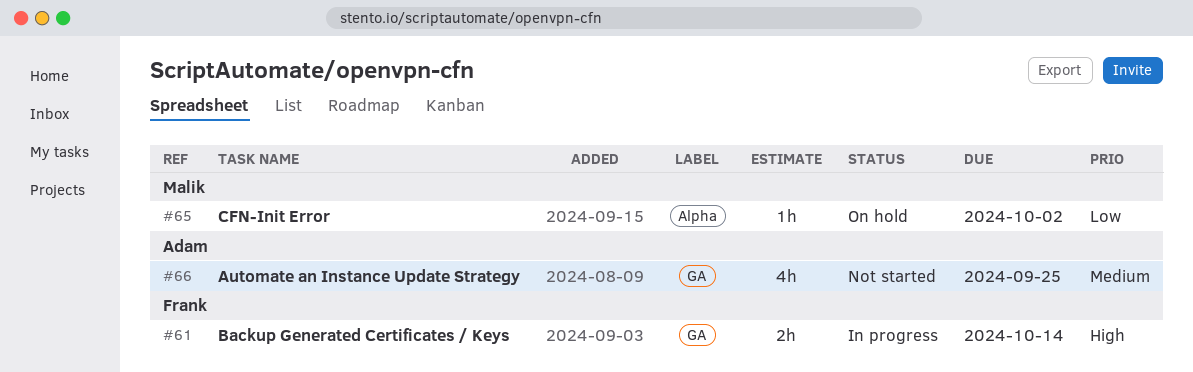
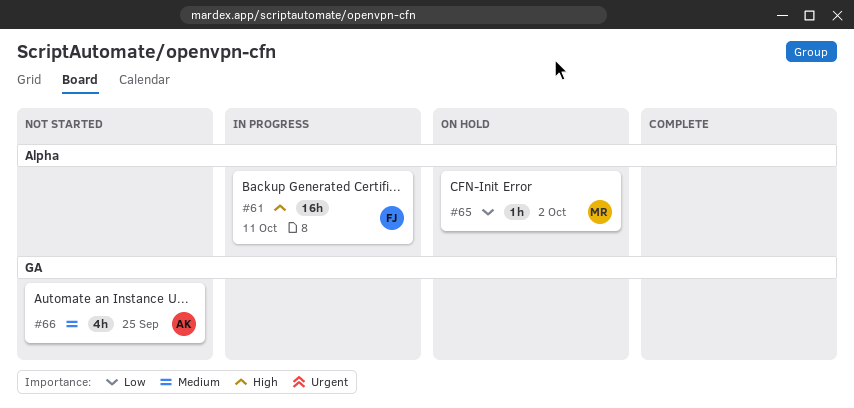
#61, label: GA -> Alpha
#61, estimate: 2h -> 16h
#61, due: Oct 14 -> Oct 11

